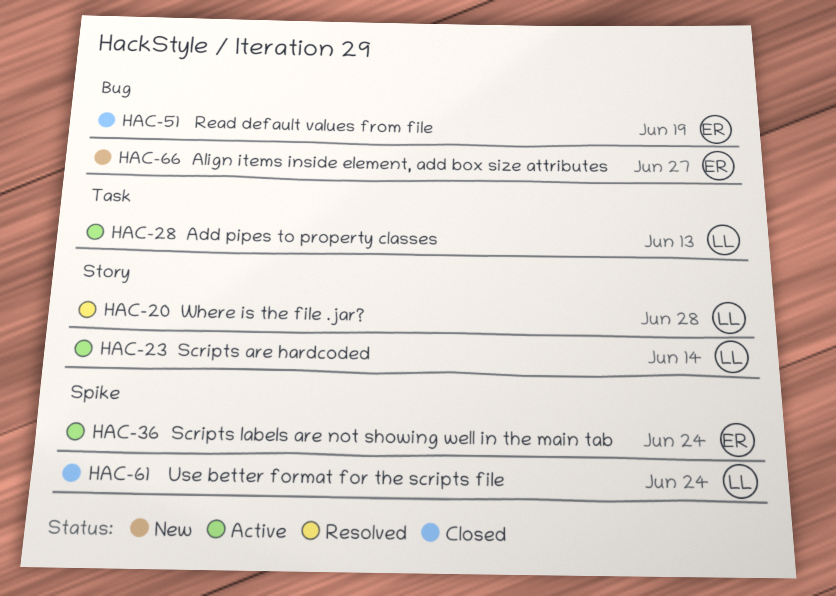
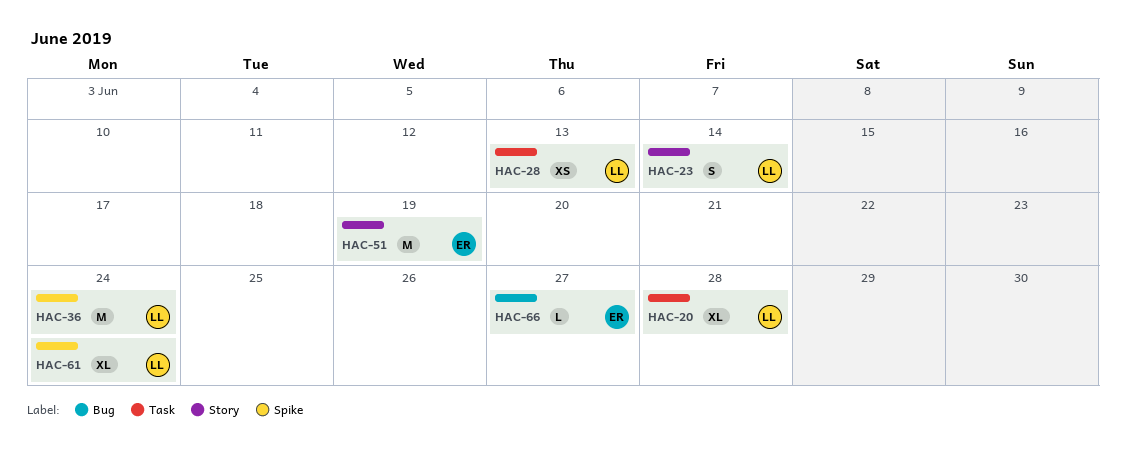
HAC-20, label: Story -> Task
HAC-36, owner: ER -> LL
HAC-51, label: Bug -> Story

